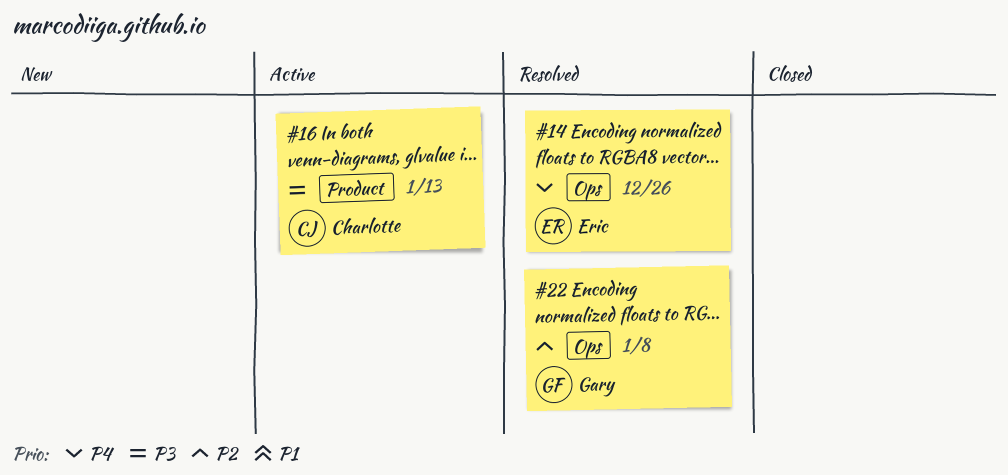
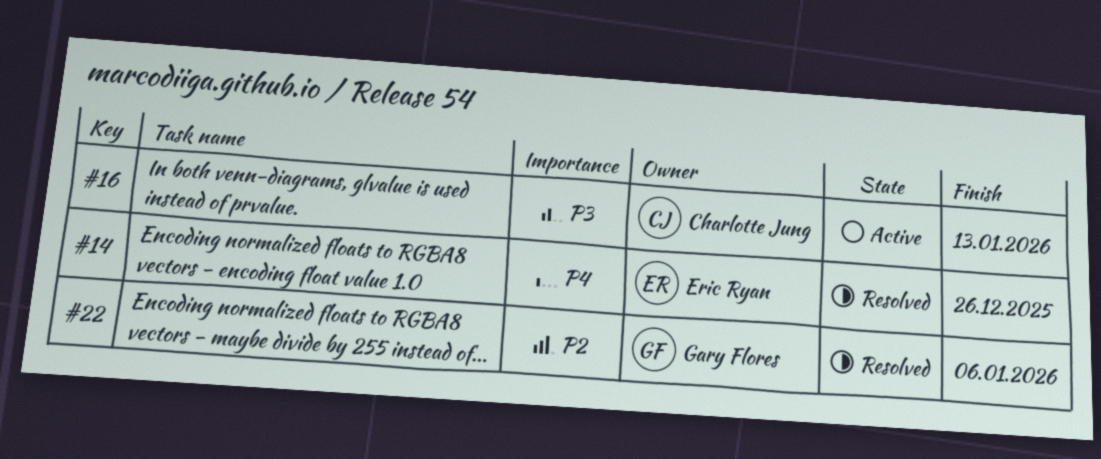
#22, due: Jan 8 -> Jan 6

